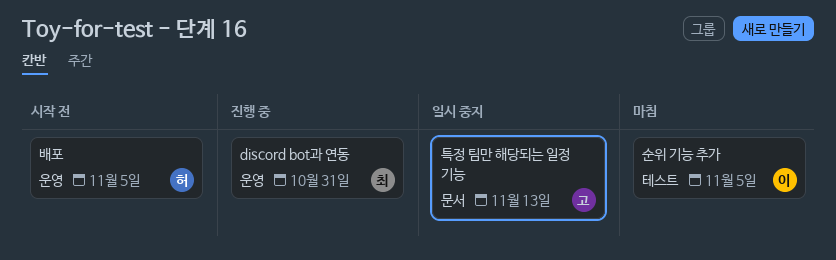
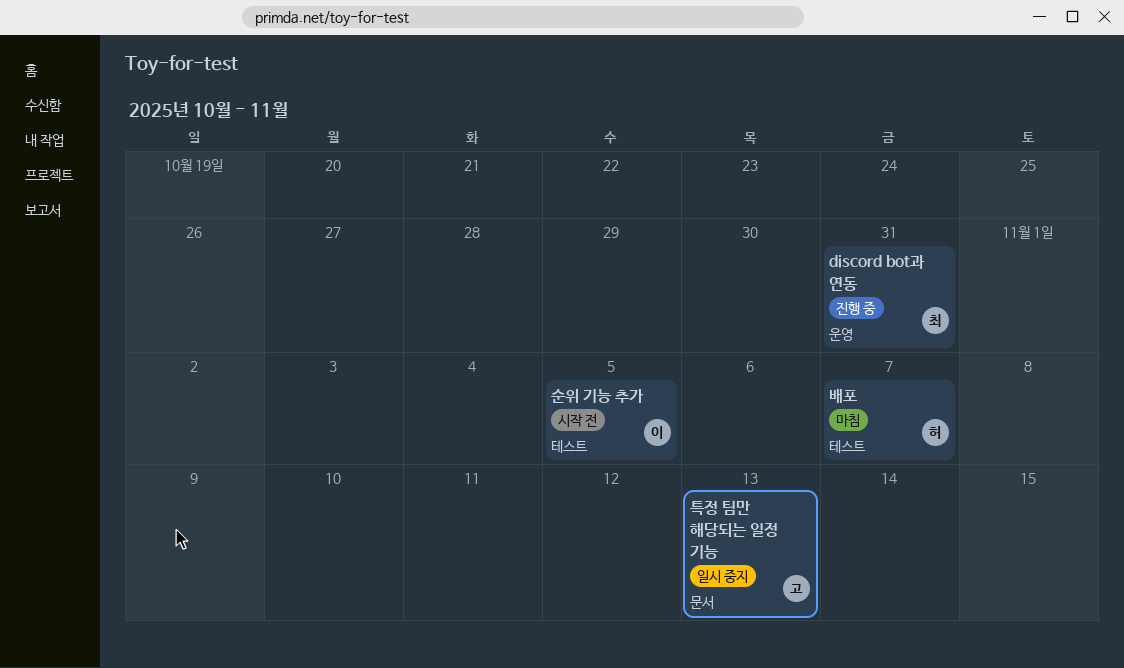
배포, status: 시작 전 -> 마침
배포, label: 운영 -> 테스트
배포, due: Nov 5 -> Nov 7
순위 기능 추가, status: 마침 -> 시작 전

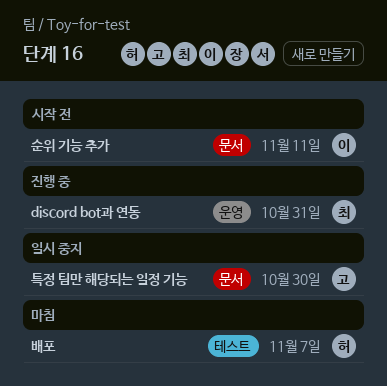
순위 기능 추가, label: 테스트 -> 문서
순위 기능 추가, due: Nov 5 -> Nov 11
특정 팀만 해당되는 일정 기능, due: Nov 13 -> Oct 30

